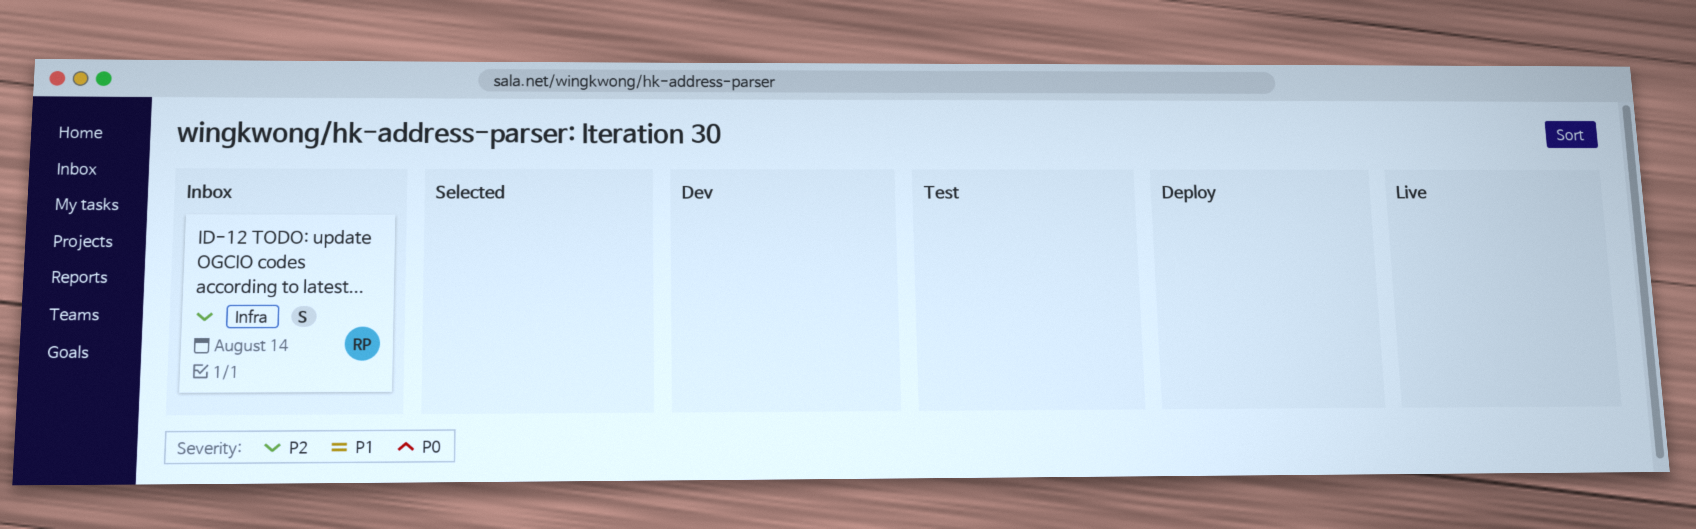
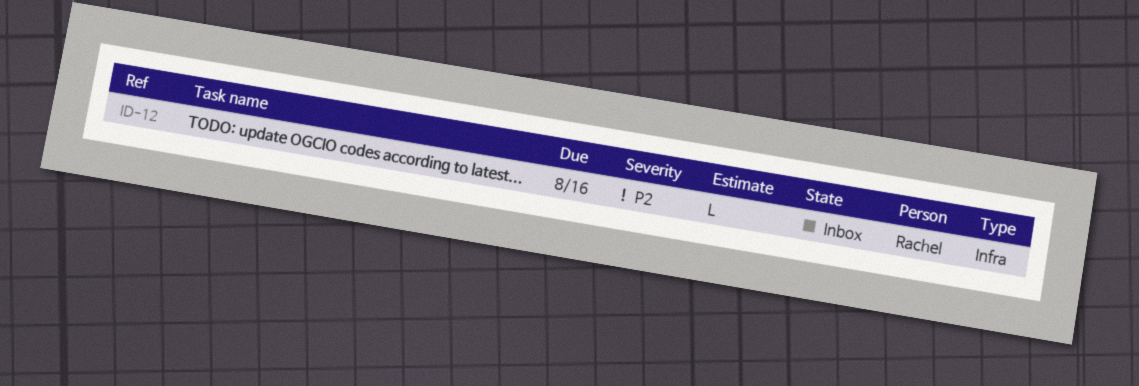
ID-12, estimate: S -> L
ID-12, due: Aug 14 -> Aug 16

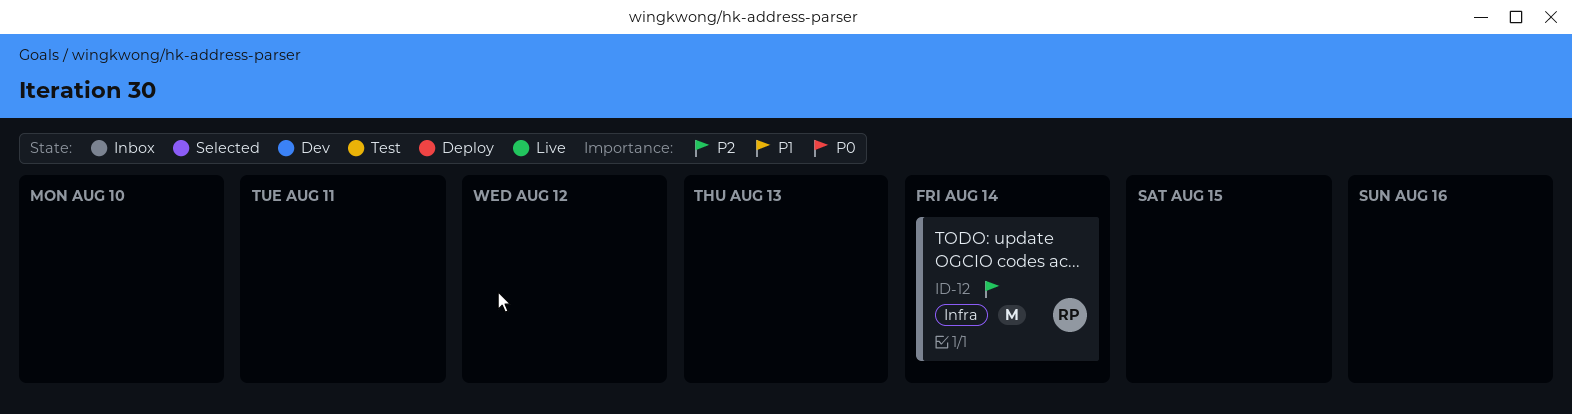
ID-12, estimate: L -> M
ID-12, due: Aug 16 -> Aug 14

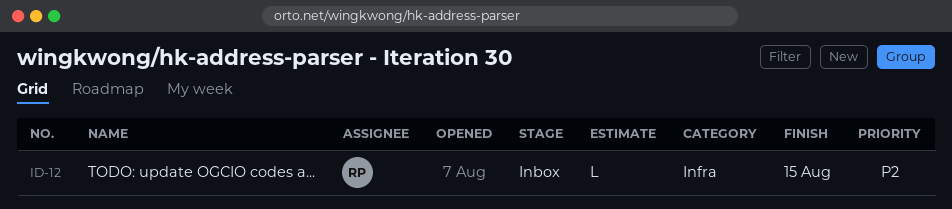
ID-12, estimate: M -> L
ID-12, due: Aug 14 -> Aug 15

